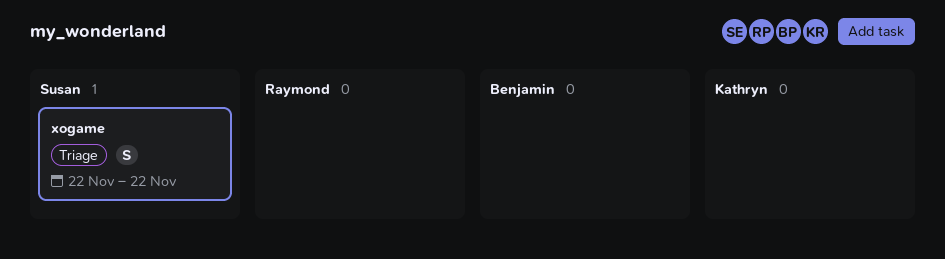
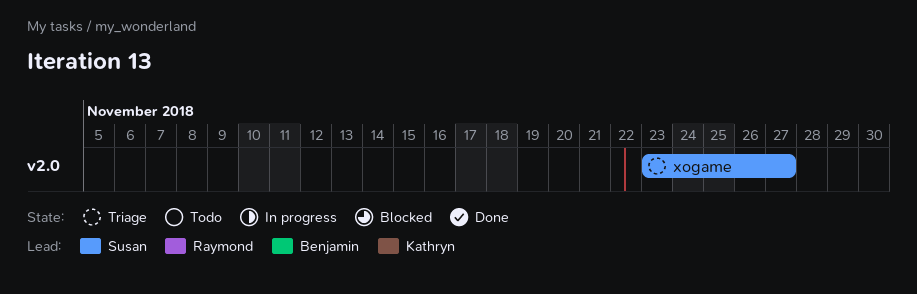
xogame, start: Nov 22 -> Nov 23
xogame, due: Nov 22 -> Nov 27

